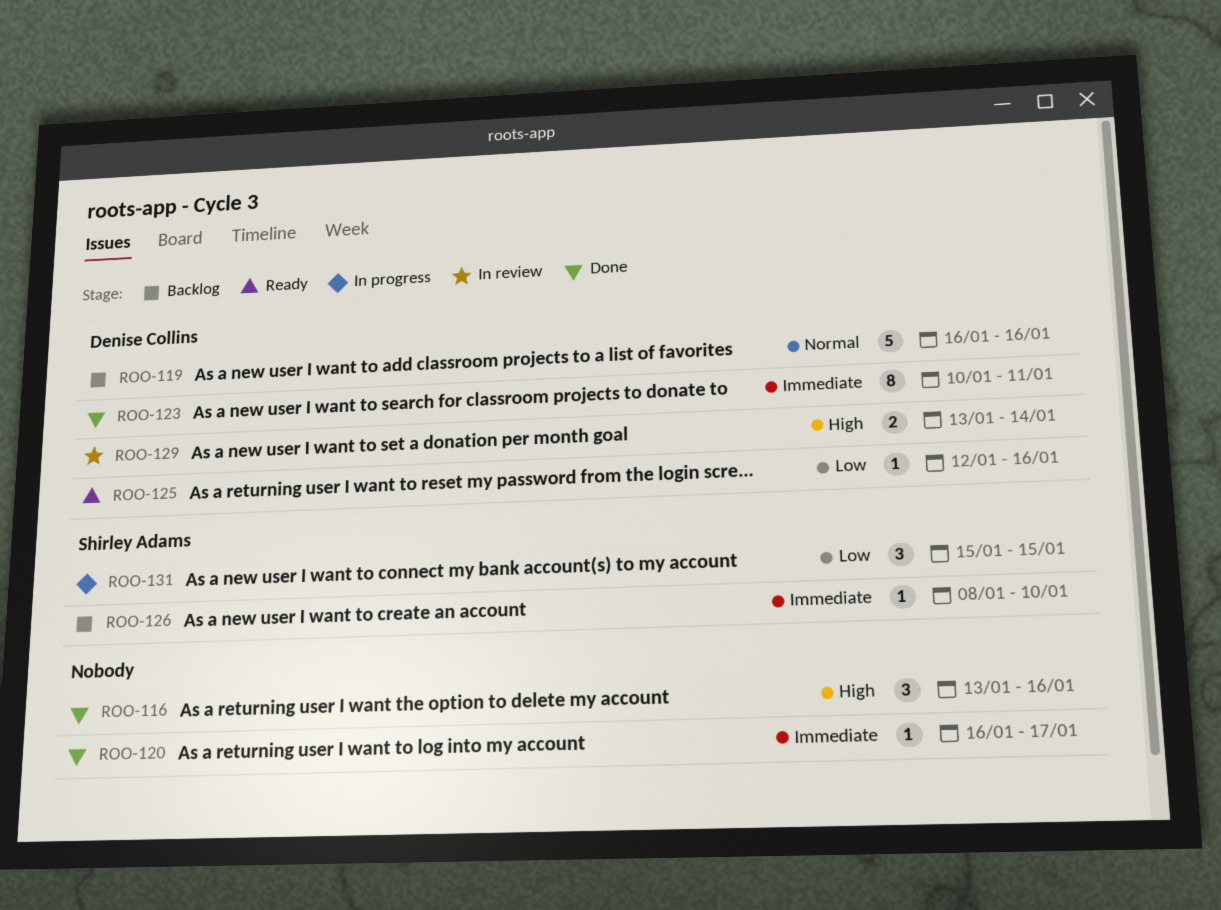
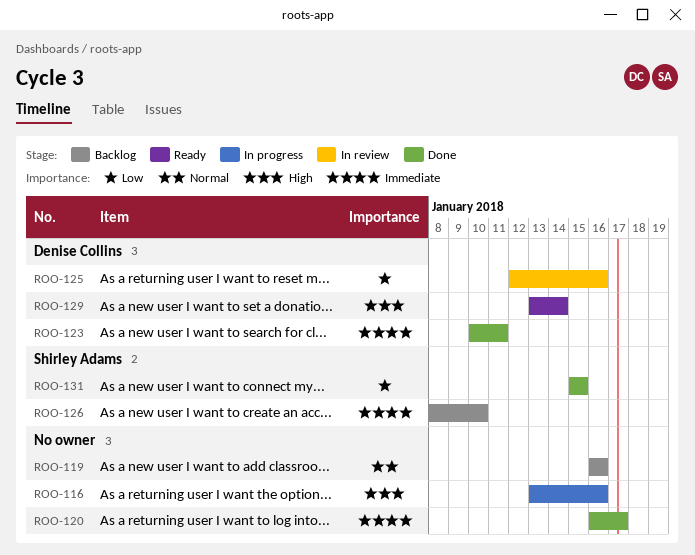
ROO-116, status: Done -> In progress
ROO-119, owner: Denise Collins -> none
ROO-125, status: Ready -> In review
ROO-129, status: In review -> Ready
ROO-131, status: In progress -> Done

